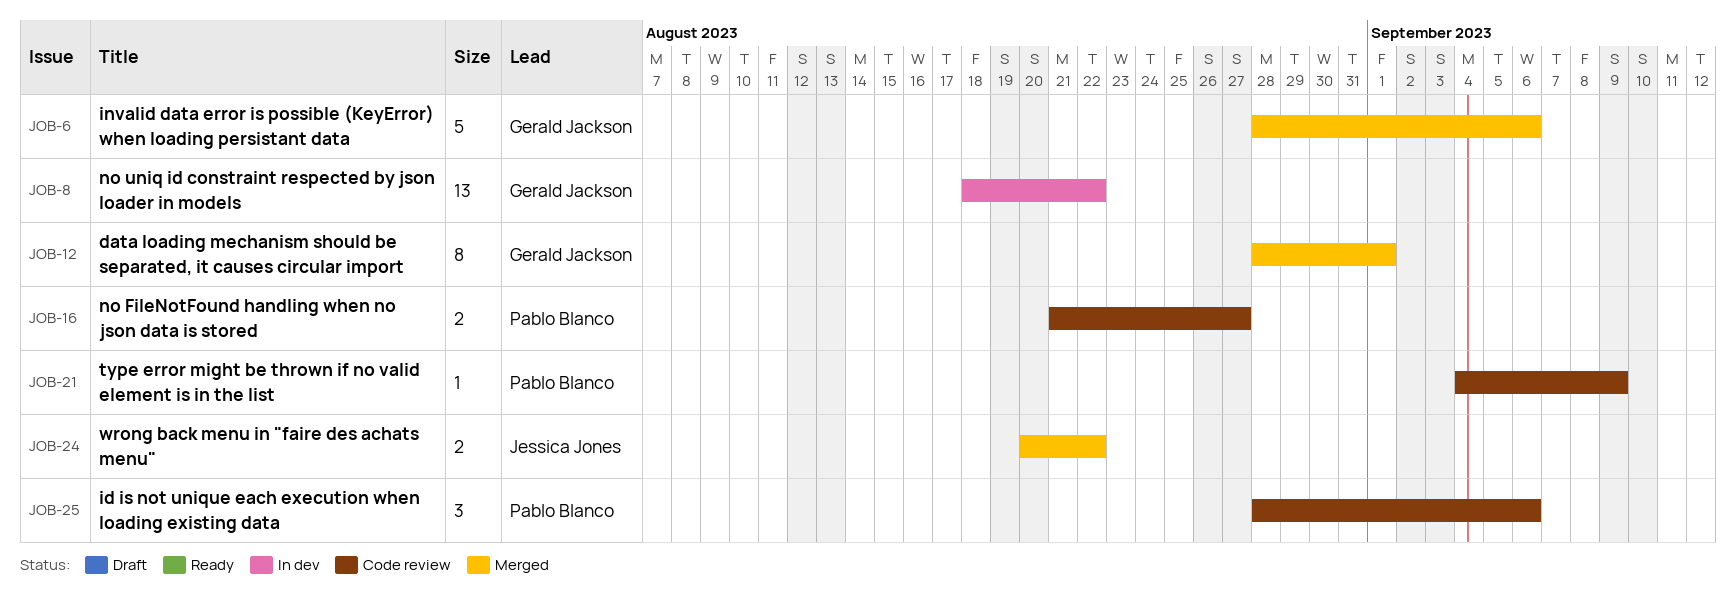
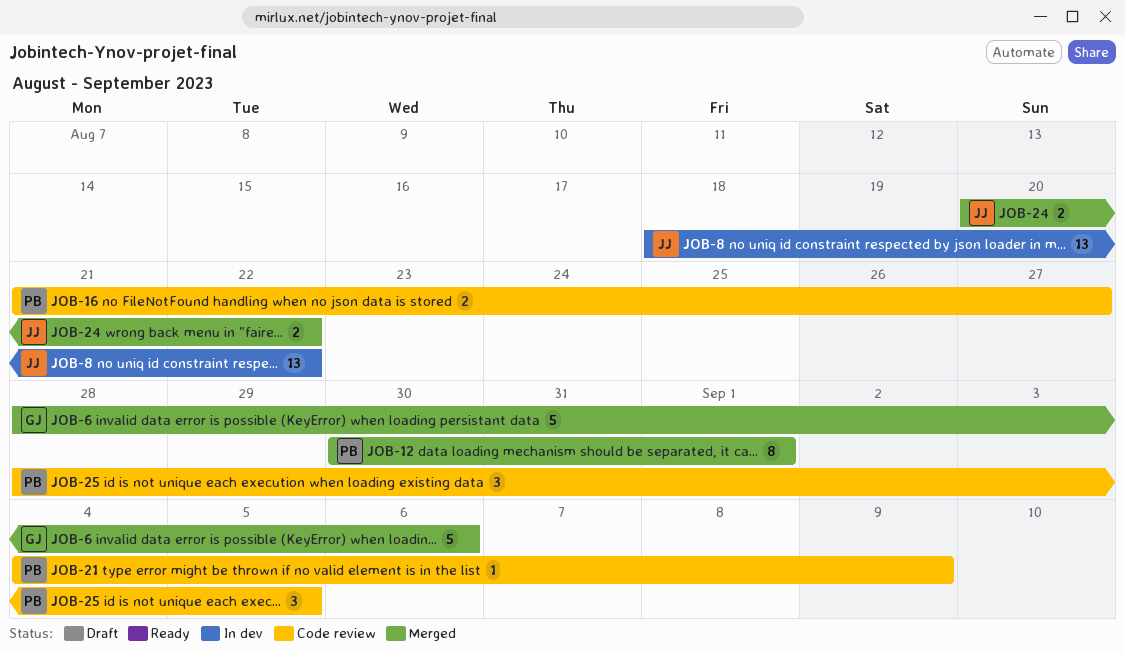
JOB-8, owner: Gerald Jackson -> Jessica Jones
JOB-12, owner: Gerald Jackson -> Pablo Blanco
JOB-12, start: Aug 28 -> Aug 30
JOB-25, due: Sep 6 -> Sep 5

